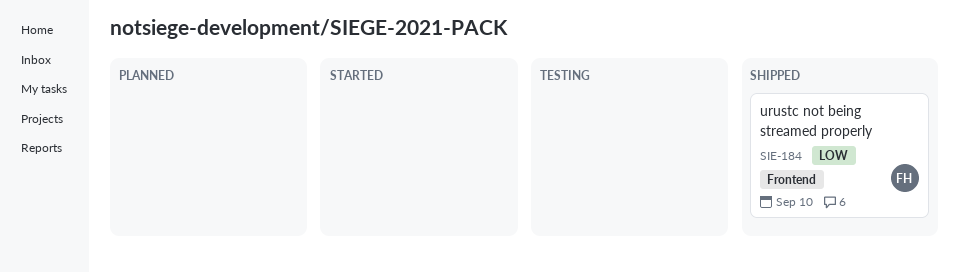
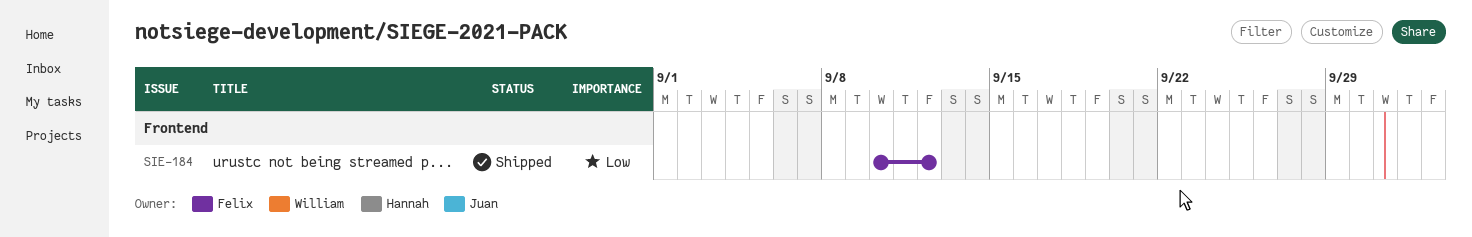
SIE-184, due: Sep 10 -> Sep 12

